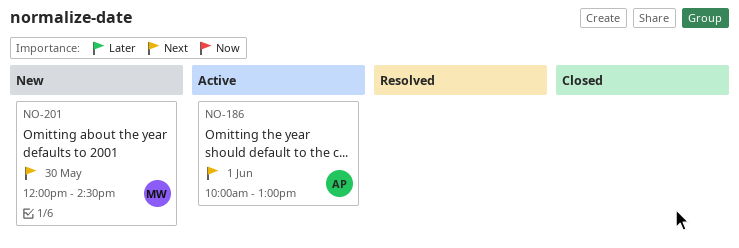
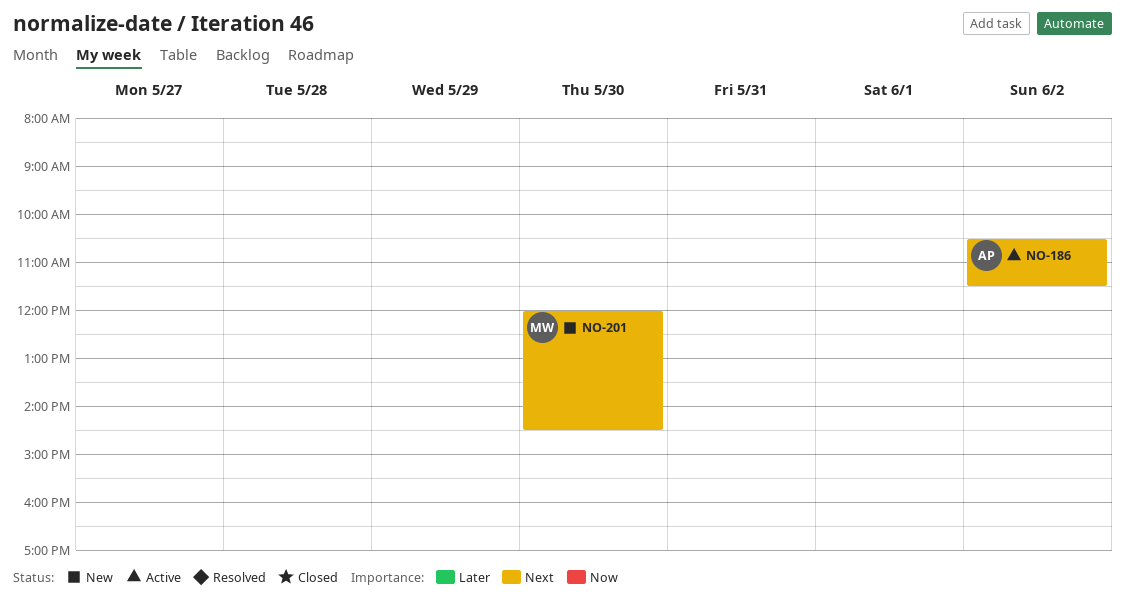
NO-186, day: Jun 1 -> Jun 2
NO-186, begins: 10:00 -> 10:30
NO-186, ends: 13:00 -> 11:30

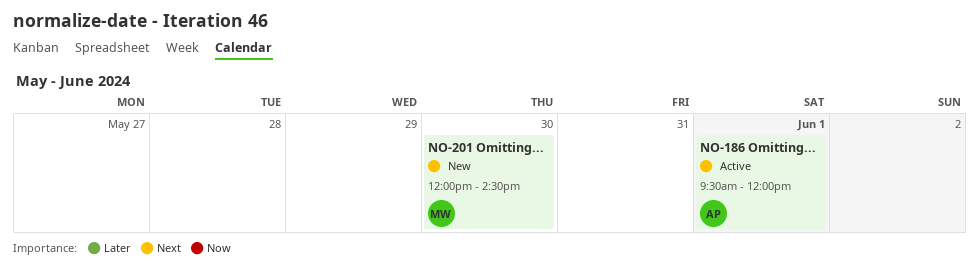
NO-186, day: Jun 2 -> Jun 1
NO-186, begins: 10:30 -> 09:30
NO-186, ends: 11:30 -> 12:00

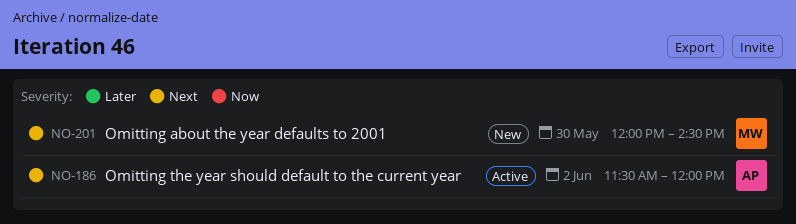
NO-186, day: Jun 1 -> Jun 2
NO-186, begins: 09:30 -> 11:30

